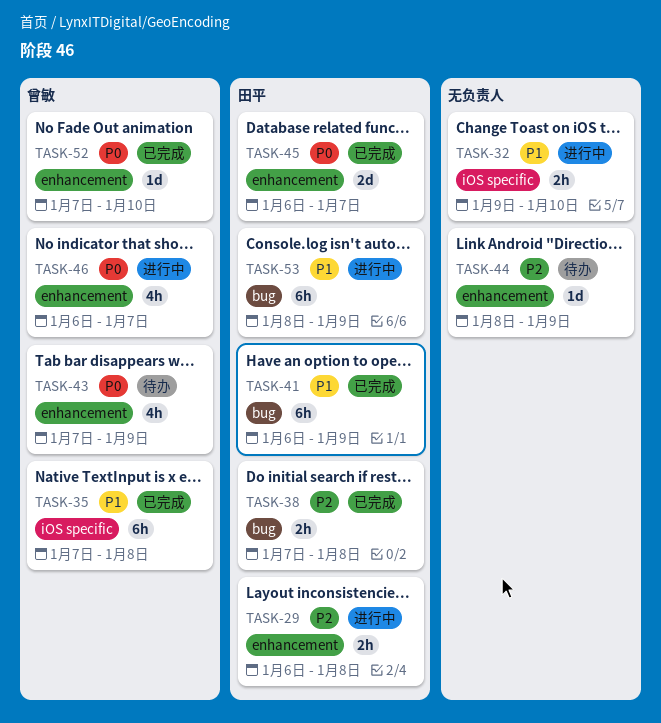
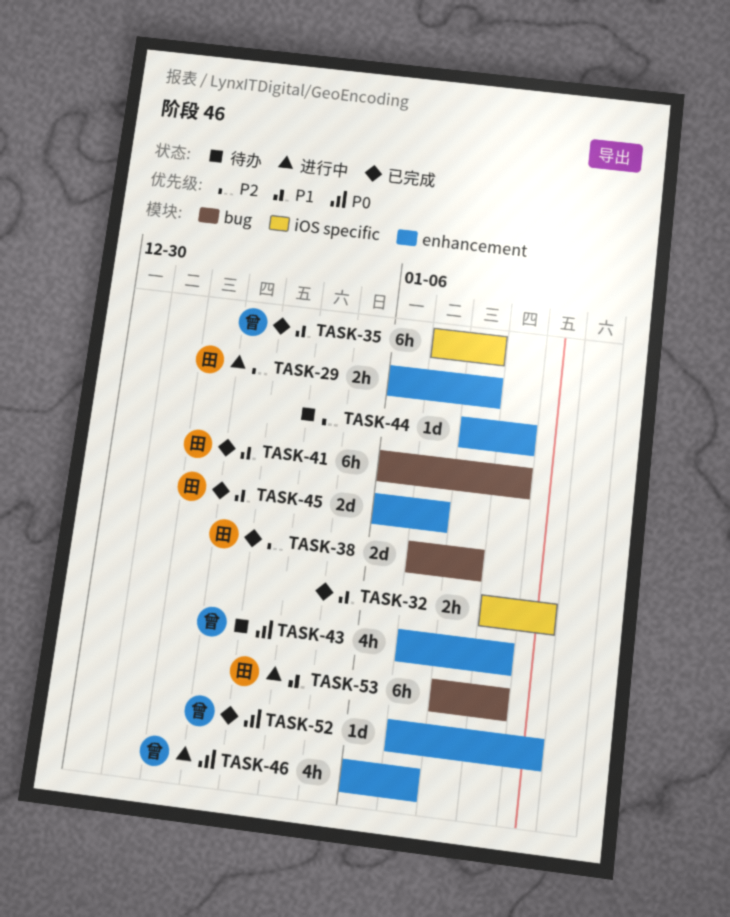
TASK-32, status: 进行中 -> 已完成
TASK-38, estimate: 2h -> 2d
TASK-45, priority: P0 -> P1

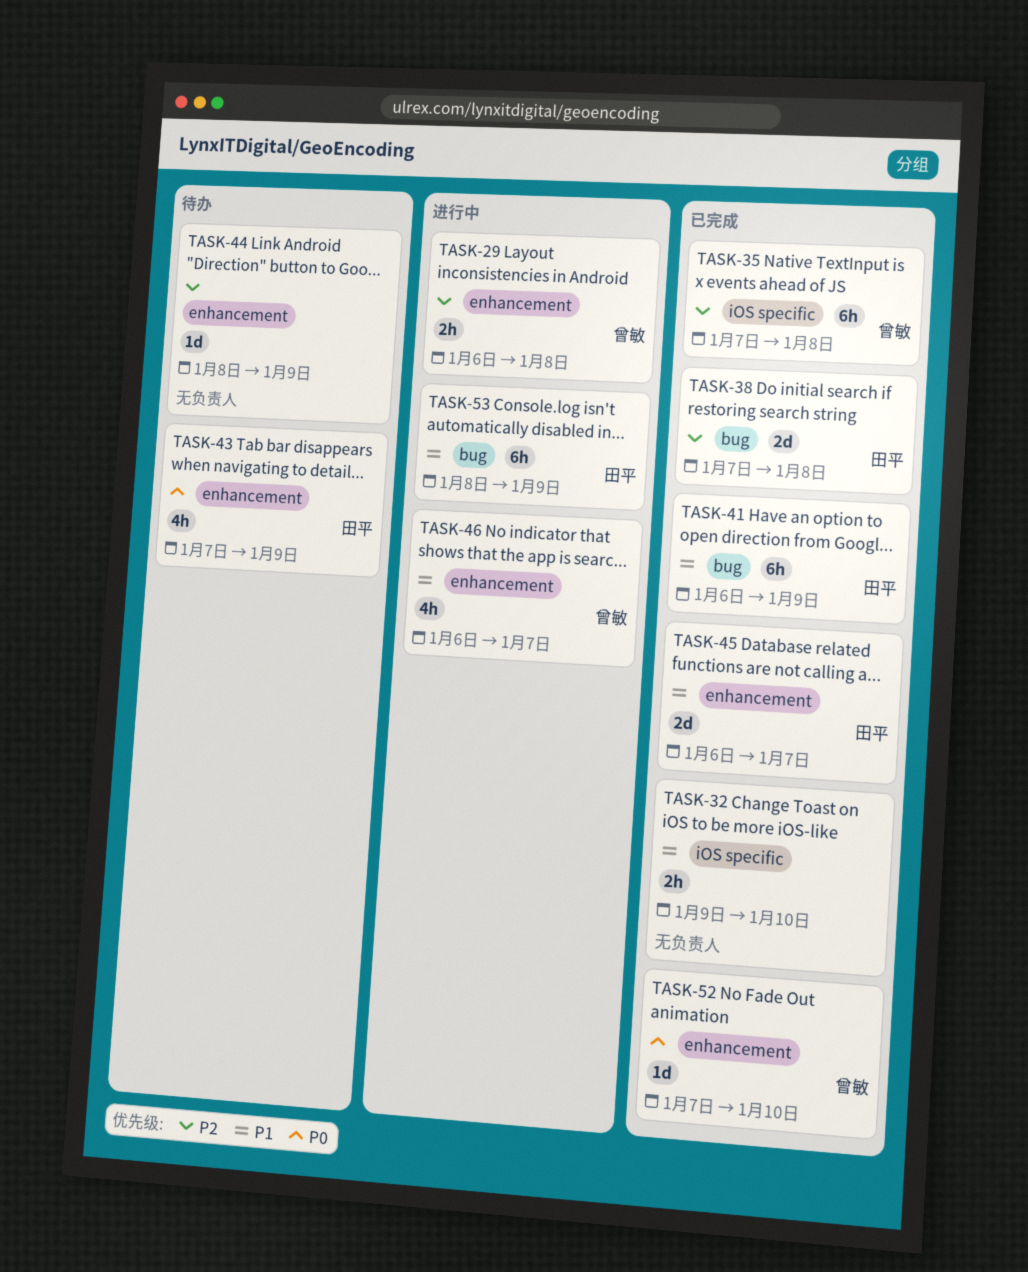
TASK-29, owner: 田平 -> 曾敏
TASK-35, priority: P1 -> P2
TASK-43, owner: 曾敏 -> 田平
TASK-46, priority: P0 -> P1

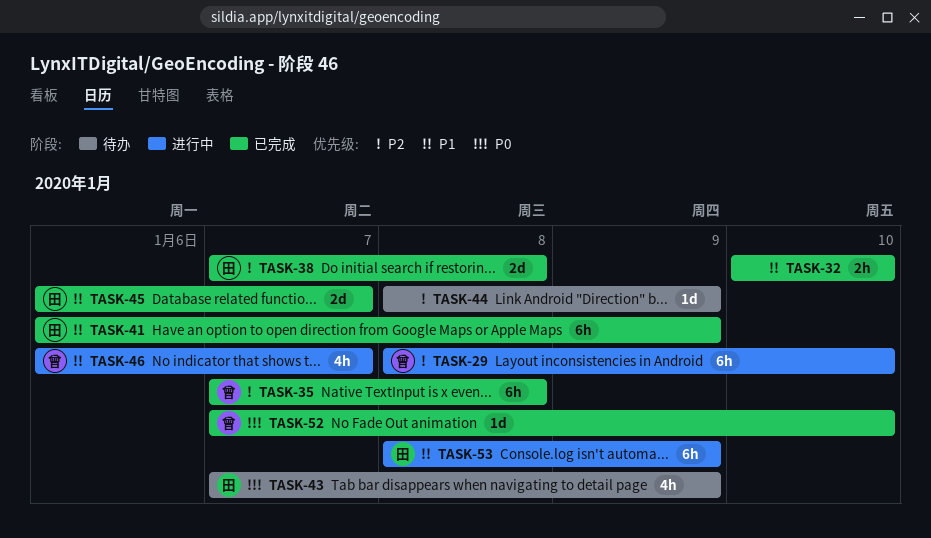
TASK-29, estimate: 2h -> 6h
TASK-29, start: Jan 6 -> Jan 8
TASK-29, due: Jan 8 -> Jan 10
TASK-32, start: Jan 9 -> Jan 10

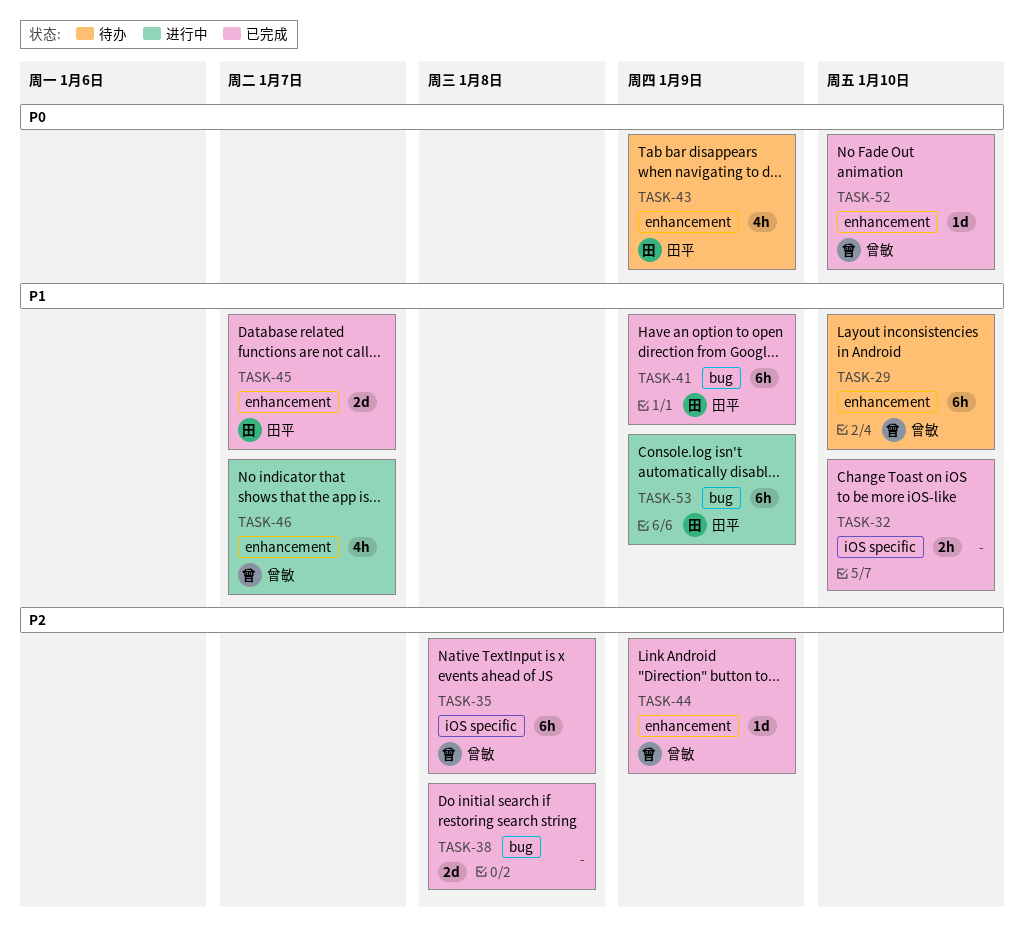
TASK-29, status: 进行中 -> 待办
TASK-29, priority: P2 -> P1
TASK-38, owner: 田平 -> none
TASK-44, status: 待办 -> 已完成
TASK-44, owner: none -> 曾敏

